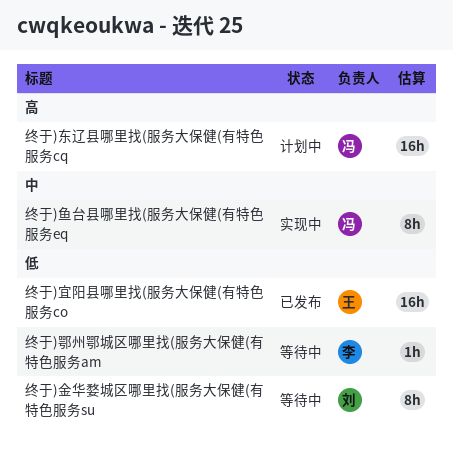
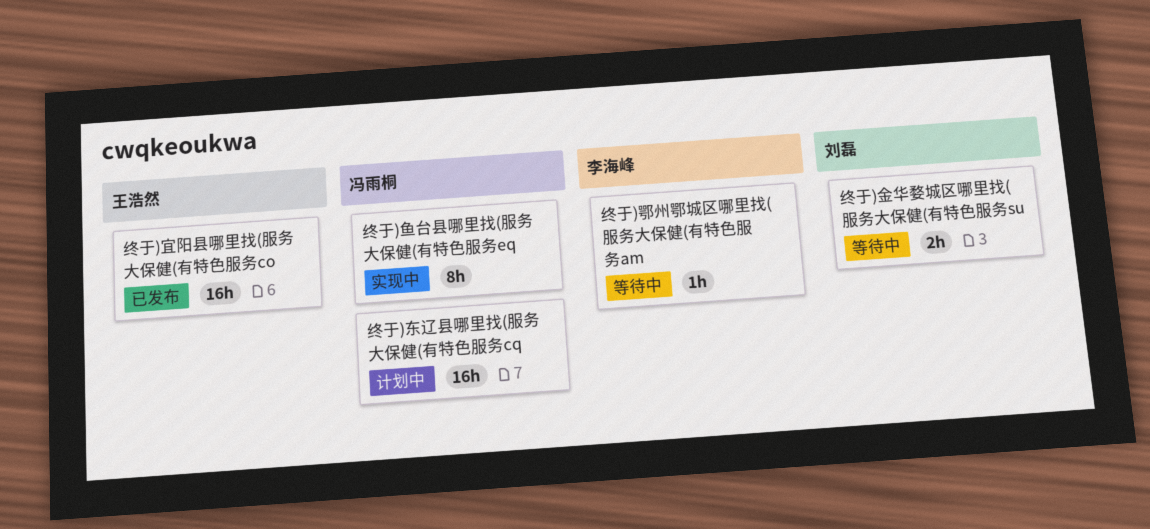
终于)金华婺城区哪里找(服务大保健(有特色服务su, estimate: 8h -> 2h

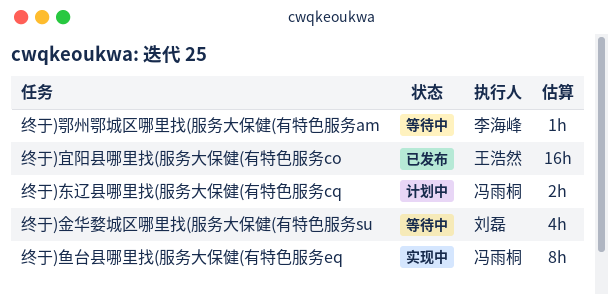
终于)东辽县哪里找(服务大保健(有特色服务cq, estimate: 16h -> 2h
终于)金华婺城区哪里找(服务大保健(有特色服务su, estimate: 2h -> 4h

